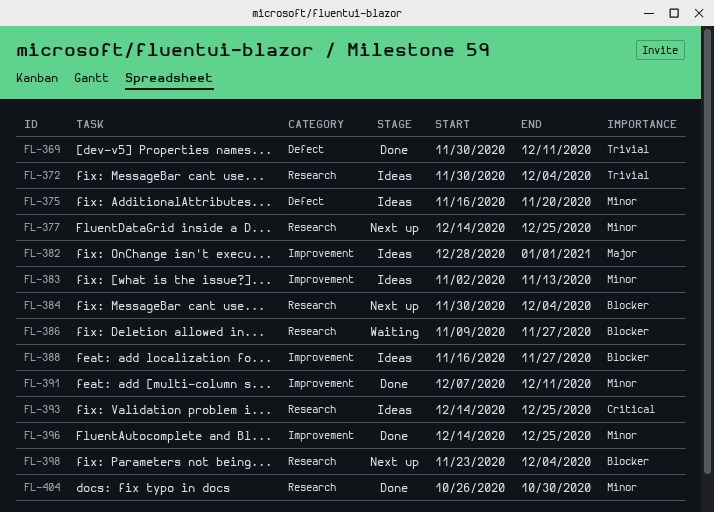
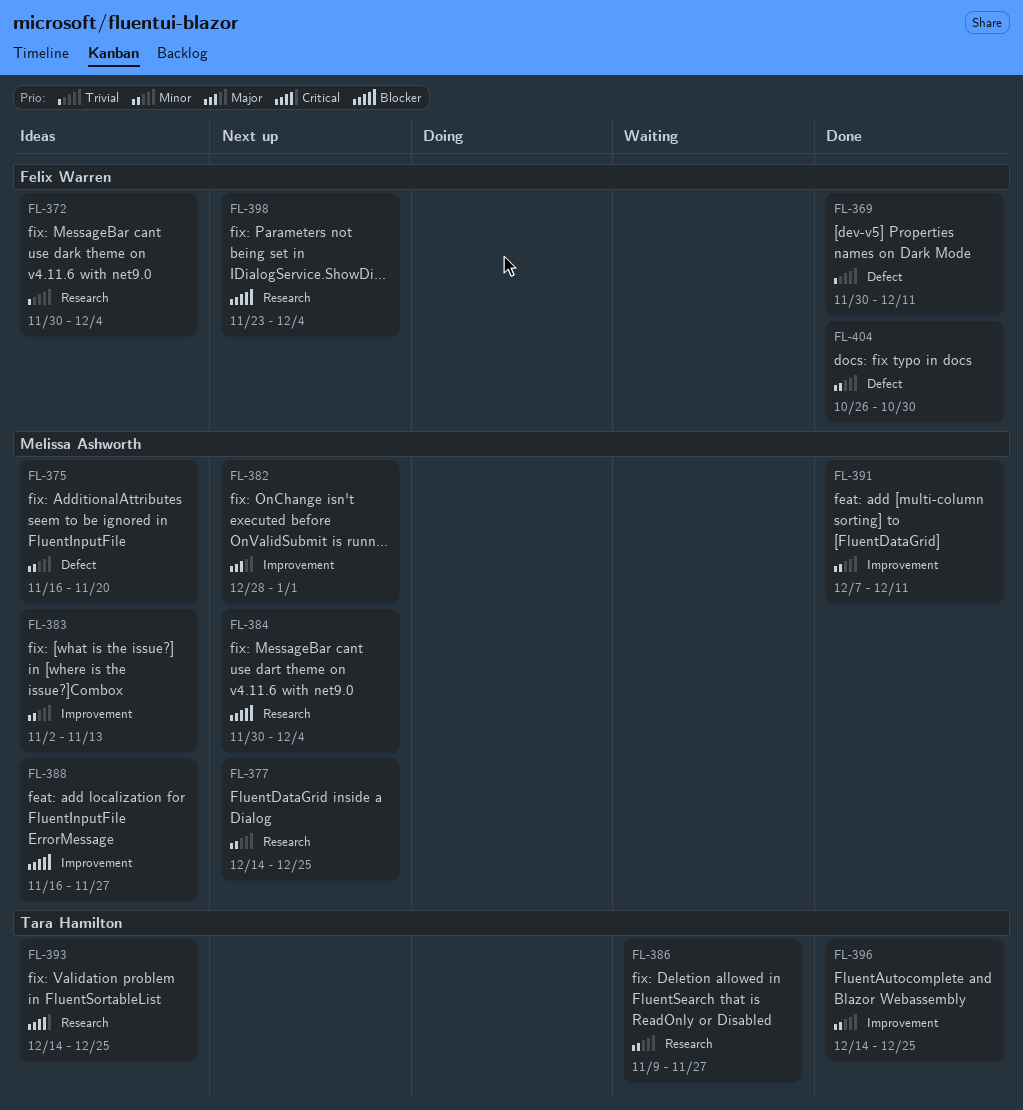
FL-382, status: Ideas -> Next up
FL-386, priority: Blocker -> Minor
FL-404, label: Research -> Defect

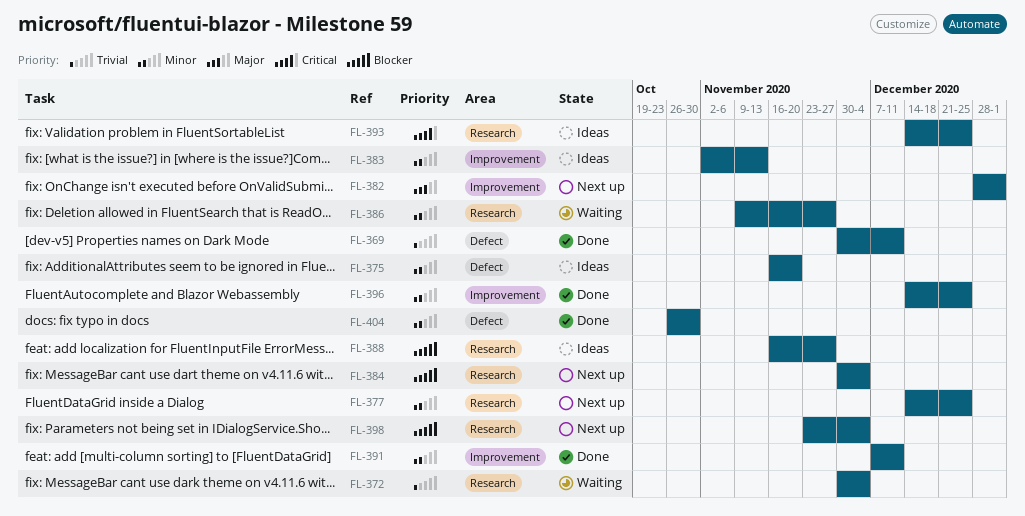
FL-372, status: Ideas -> Waiting
FL-388, label: Improvement -> Research

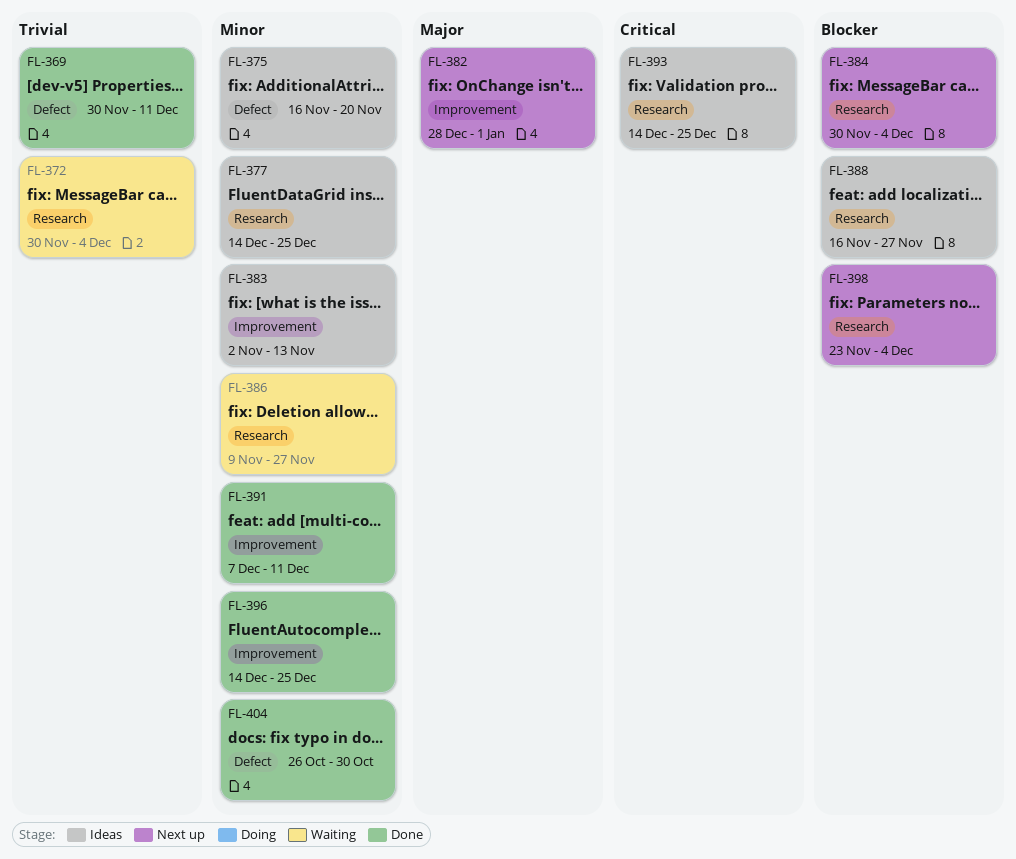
FL-377, status: Next up -> Ideas

